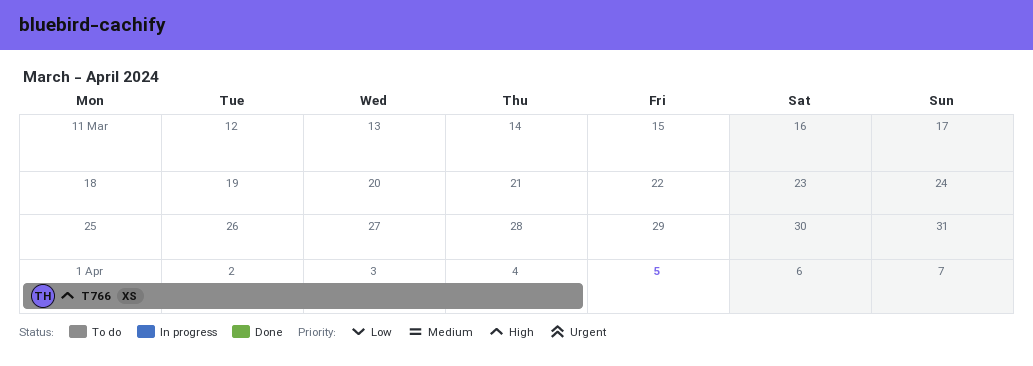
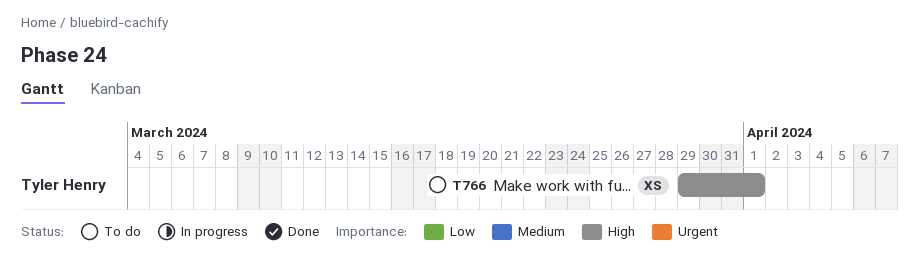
T766, start: Apr 1 -> Mar 29
T766, due: Apr 4 -> Apr 1

